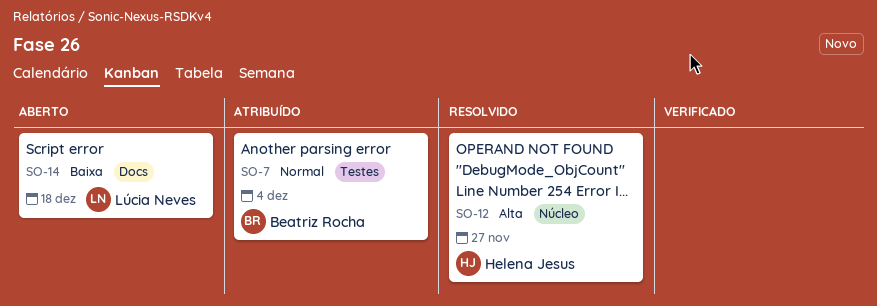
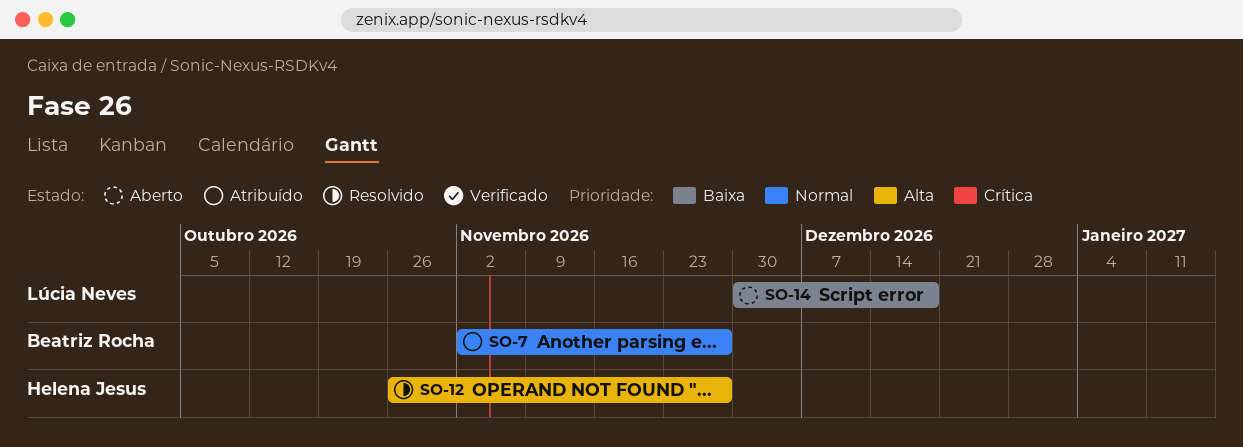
SO-7, due: Dec 4 -> Nov 27

